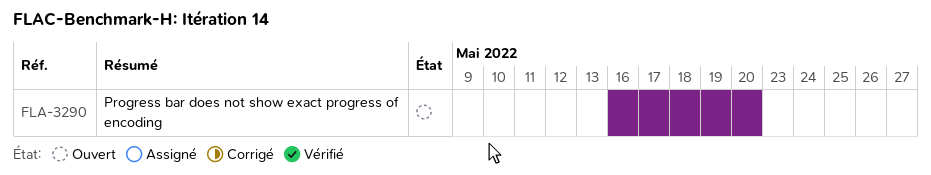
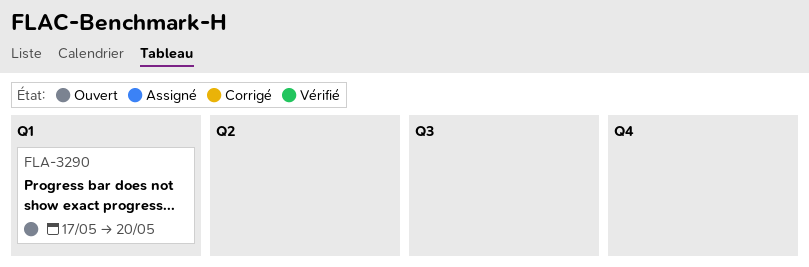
FLA-3290, start: May 16 -> May 17

